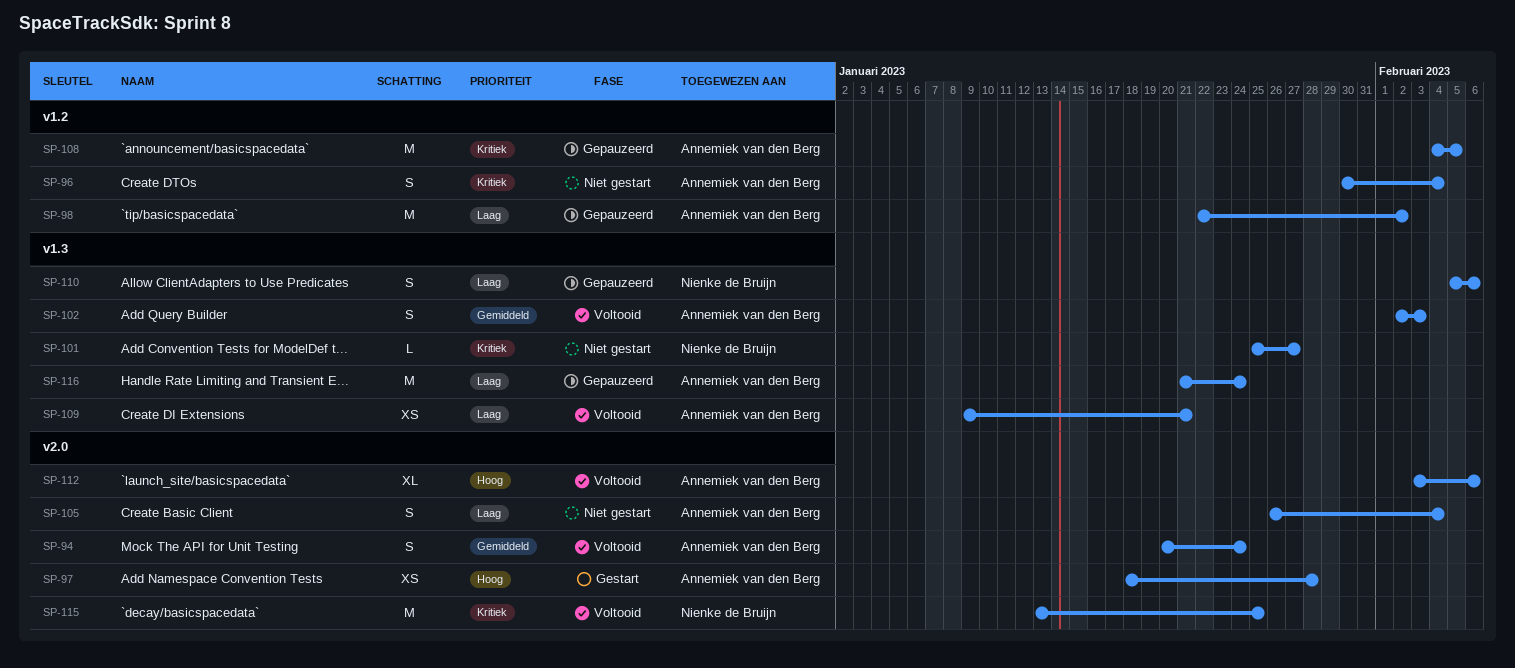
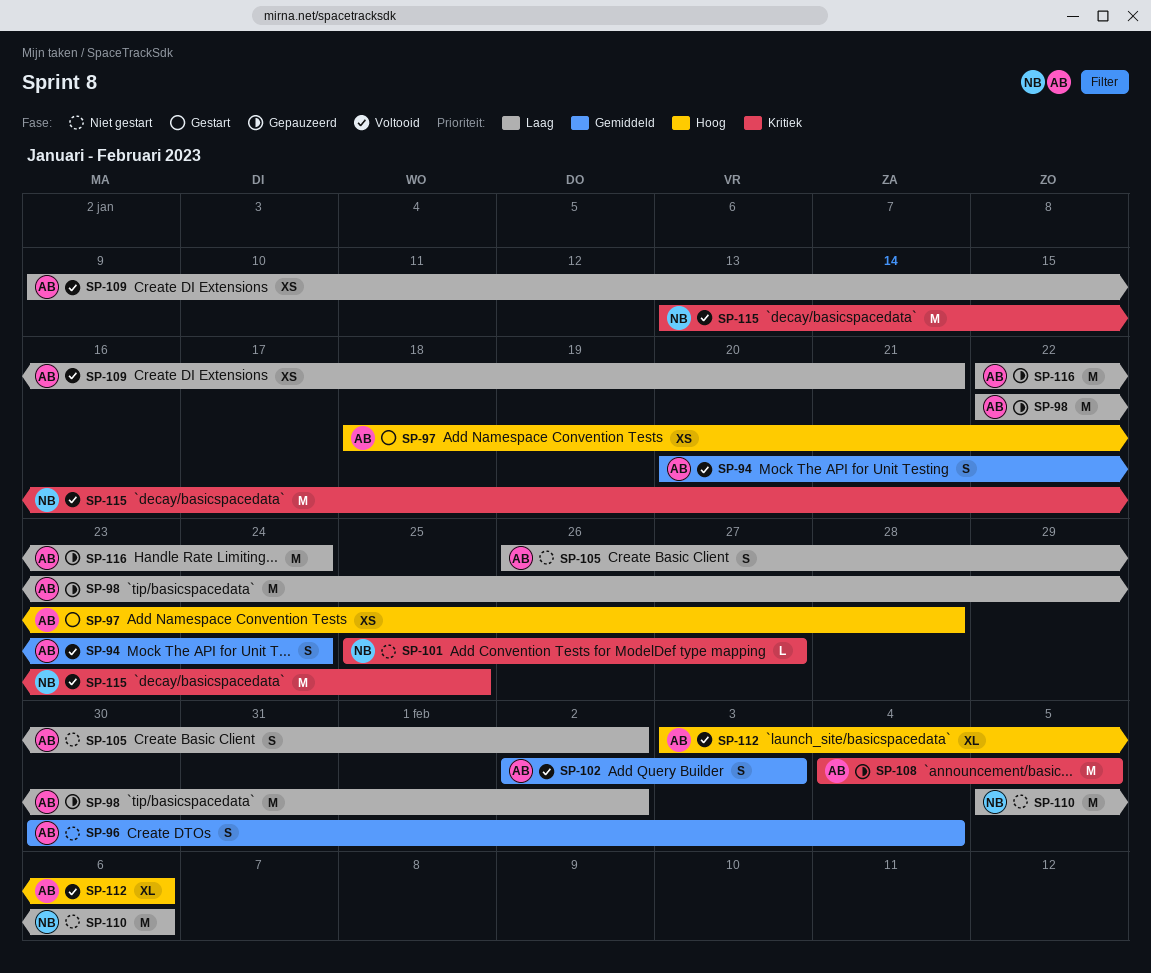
SP-96, priority: Kritiek -> Gemiddeld
SP-105, due: Feb 4 -> Feb 2
SP-110, status: Gepauzeerd -> Niet gestart
SP-110, estimate: S -> M
SP-116, start: Jan 21 -> Jan 22

